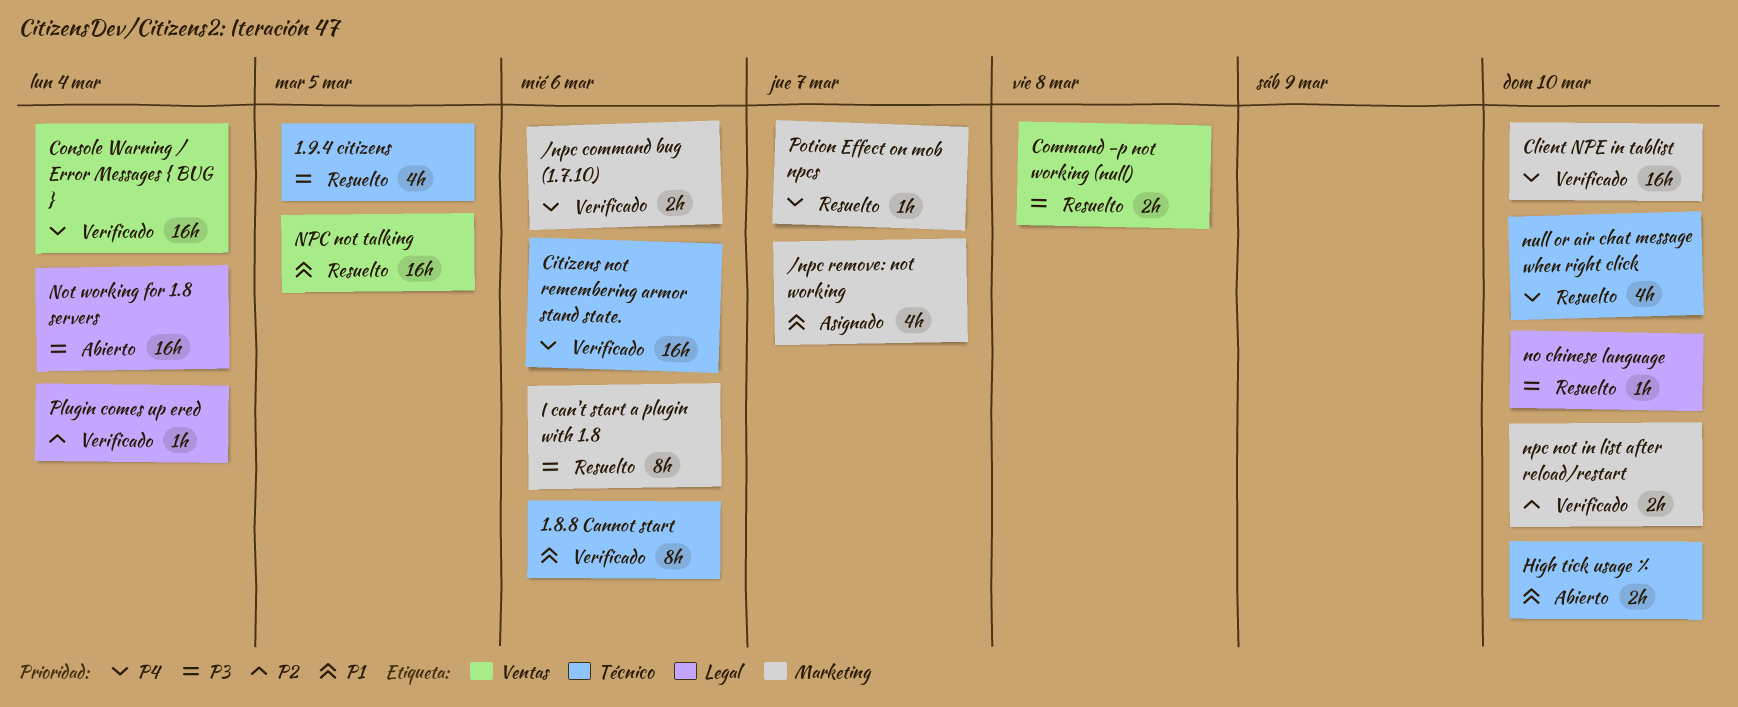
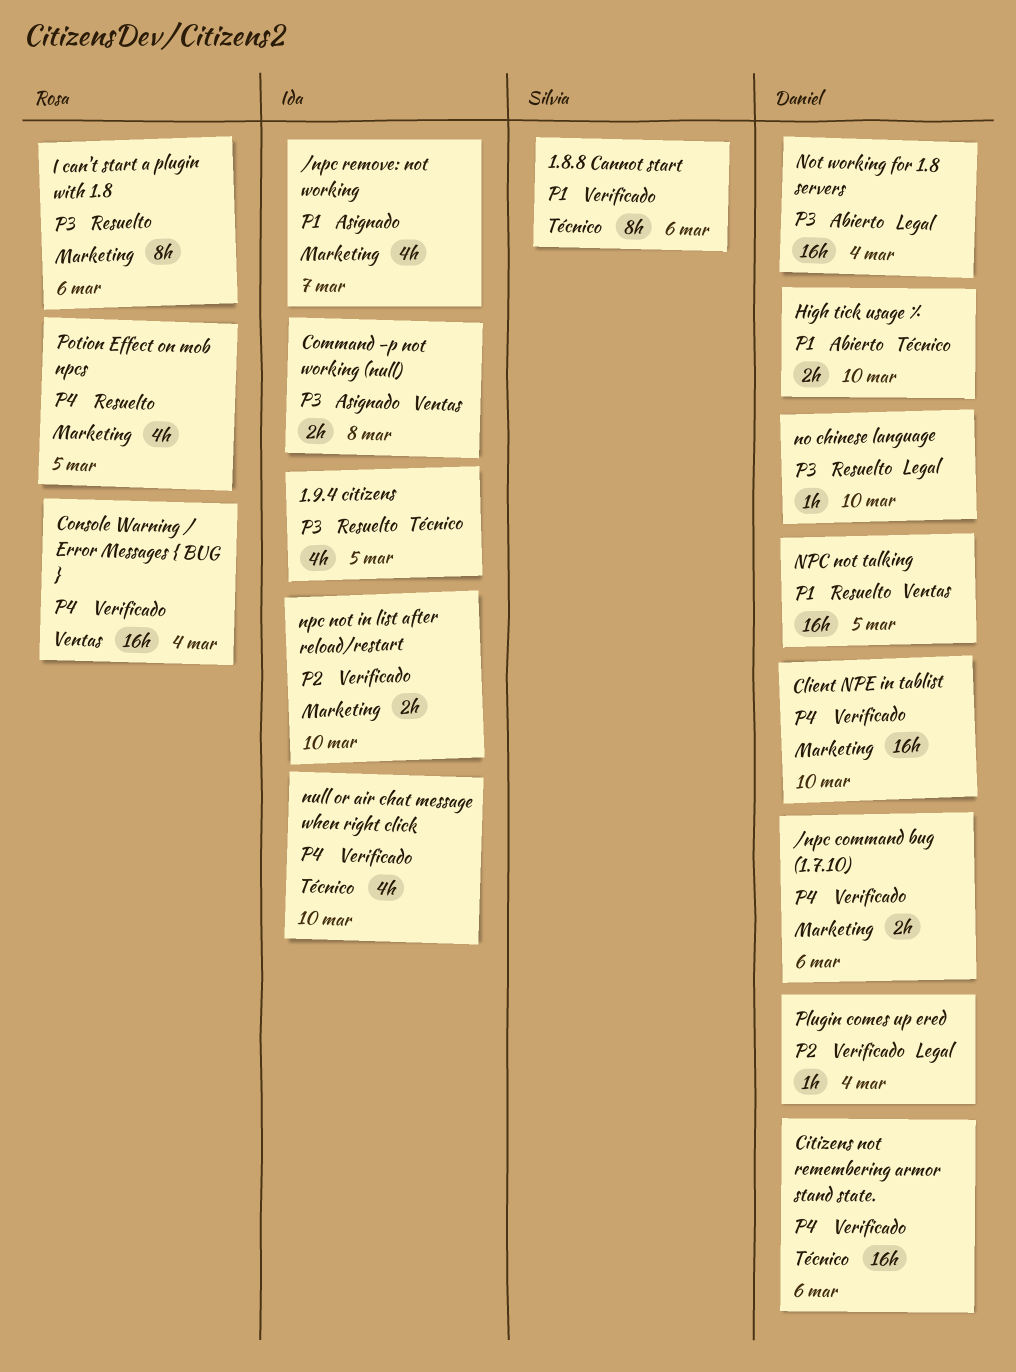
Command -p not working (null), status: Resuelto -> Asignado
null or air chat message when right click, status: Resuelto -> Verificado
Potion Effect on mob npcs, estimate: 1h -> 4h
Potion Effect on mob npcs, due: Mar 7 -> Mar 5

